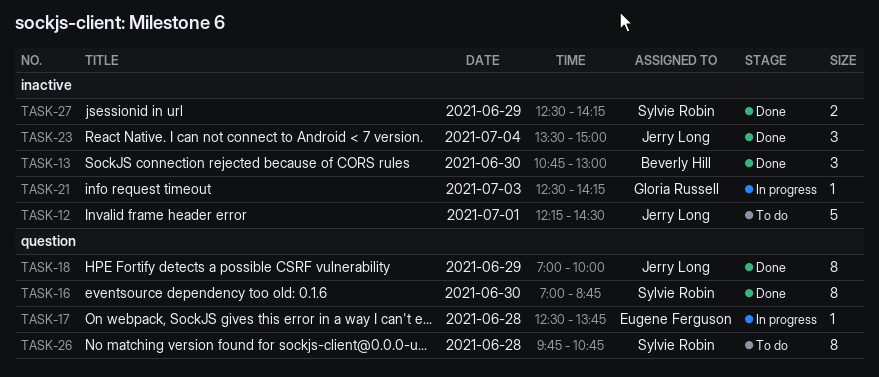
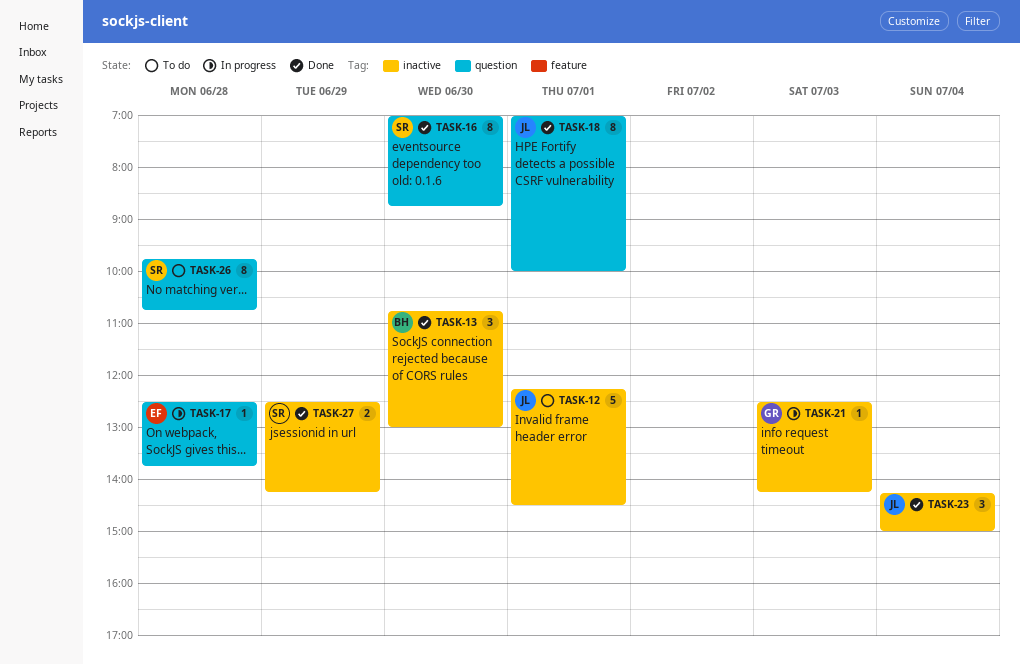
TASK-18, day: Jun 29 -> Jul 1
TASK-23, begins: 13:30 -> 14:15

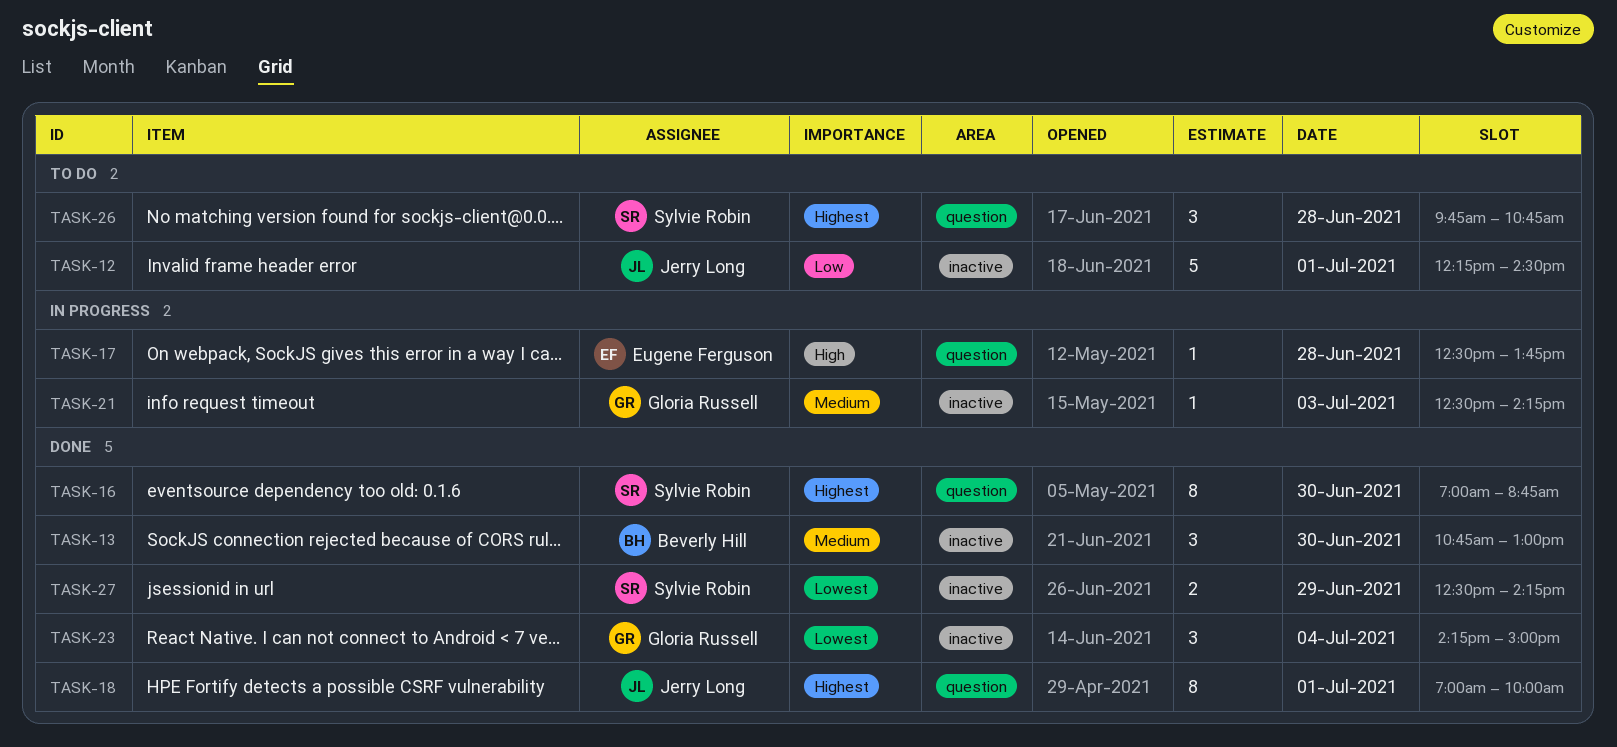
TASK-23, owner: Jerry Long -> Gloria Russell
TASK-26, estimate: 8 -> 3

